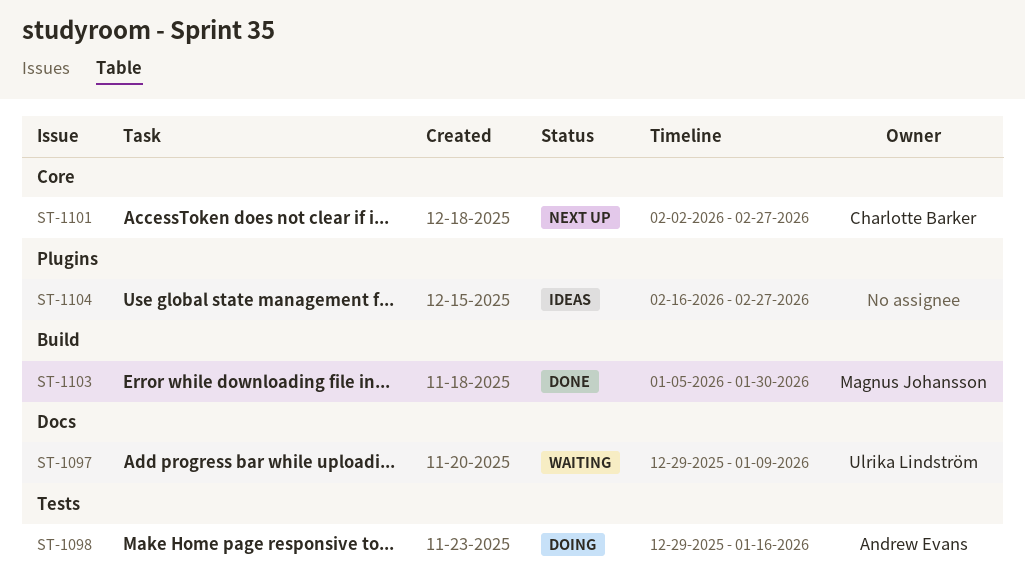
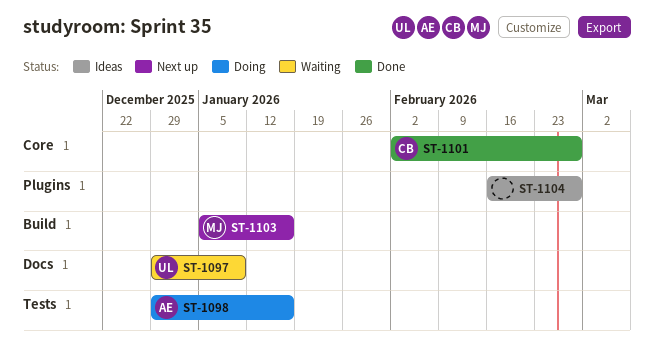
ST-1101, status: Next up -> Done
ST-1103, status: Done -> Next up
ST-1103, due: Jan 30 -> Jan 16

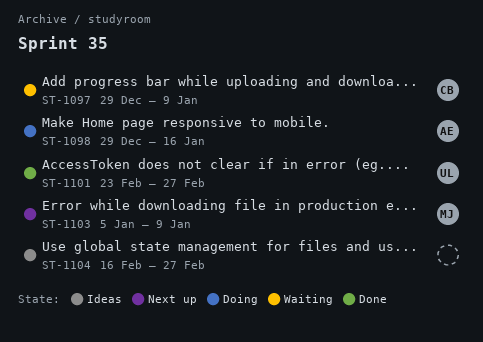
ST-1097, owner: UL -> CB
ST-1101, owner: CB -> UL
ST-1101, start: Feb 2 -> Feb 23
ST-1103, due: Jan 16 -> Jan 9

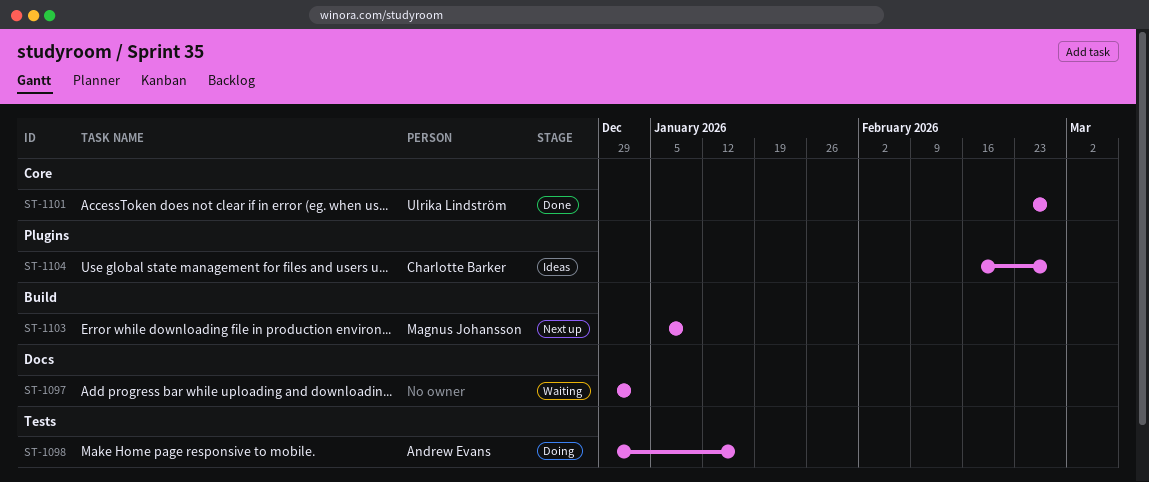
ST-1097, owner: Charlotte Barker -> none
ST-1097, due: Jan 9 -> Jan 2
ST-1104, owner: none -> Charlotte Barker

